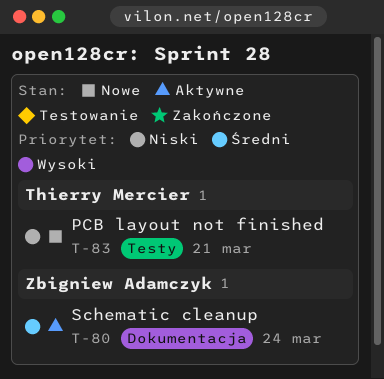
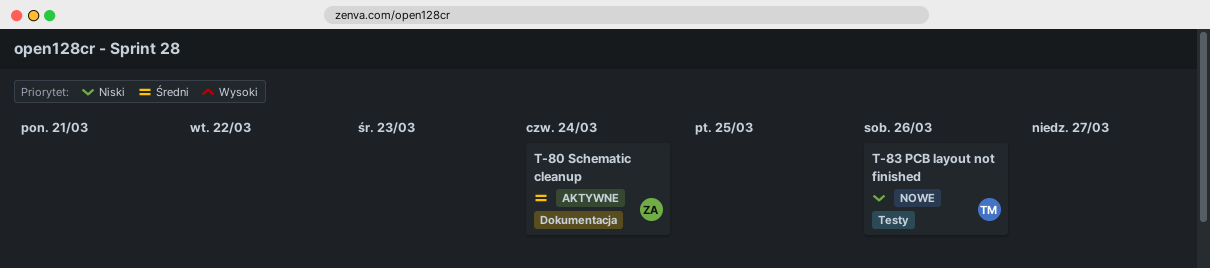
T-83, due: Mar 21 -> Mar 26

